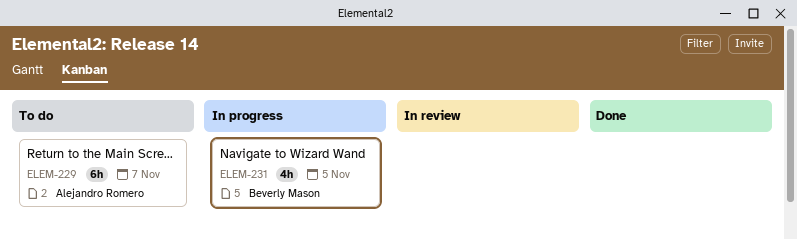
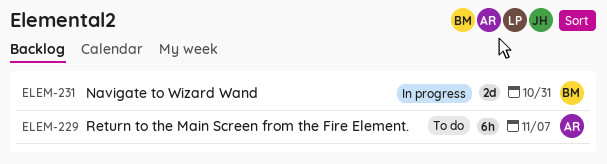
ELEM-231, estimate: 4h -> 2d
ELEM-231, due: Nov 5 -> Oct 31

